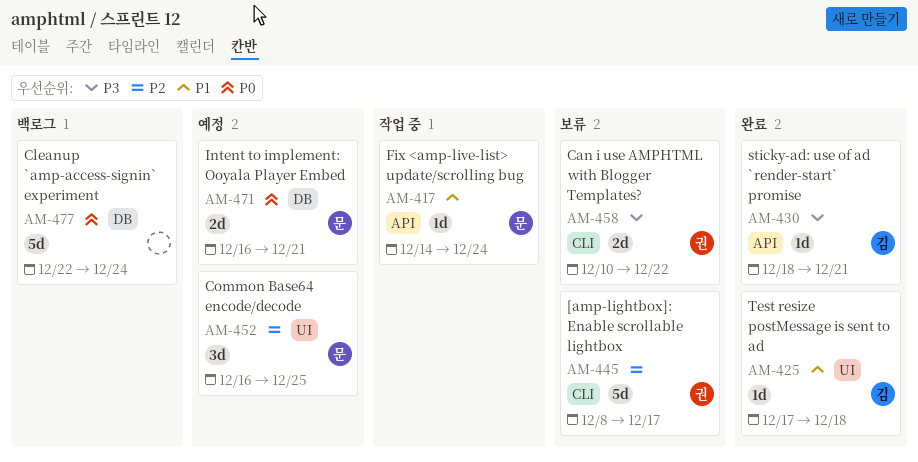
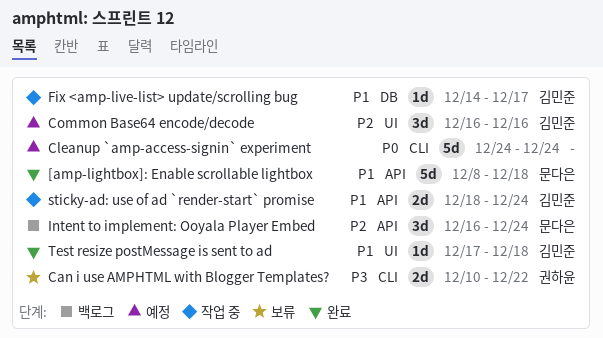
[amp-lightbox]: Enable scrollable lightbox, status: 보류 -> 완료
[amp-lightbox]: Enable scrollable lightbox, owner: 권하윤 -> 문다은
[amp-lightbox]: Enable scrollable lightbox, priority: P2 -> P1
[amp-lightbox]: Enable scrollable lightbox, label: CLI -> API
[amp-lightbox]: Enable scrollable lightbox, due: Dec 17 -> Dec 18
Cleanup `amp-access-signin` experiment, status: 백로그 -> 예정
Cleanup `amp-access-signin` experiment, label: DB -> CLI
Cleanup `amp-access-signin` experiment, start: Dec 22 -> Dec 24
Common Base64 encode/decode, owner: 문다은 -> 김민준
Common Base64 encode/decode, due: Dec 25 -> Dec 16
Fix <amp-live-list> update/scrolling bug, owner: 문다은 -> 김민준
Fix <amp-live-list> update/scrolling bug, label: API -> DB
Fix <amp-live-list> update/scrolling bug, due: Dec 24 -> Dec 17
Intent to implement: Ooyala Player Embed, status: 예정 -> 백로그
Intent to implement: Ooyala Player Embed, priority: P0 -> P2
Intent to implement: Ooyala Player Embed, label: DB -> API
Intent to implement: Ooyala Player Embed, estimate: 2d -> 3d
Intent to implement: Ooyala Player Embed, due: Dec 21 -> Dec 24
sticky-ad: use of ad `render-start` promise, status: 완료 -> 작업 중
sticky-ad: use of ad `render-start` promise, priority: P3 -> P1
sticky-ad: use of ad `render-start` promise, estimate: 1d -> 2d
sticky-ad: use of ad `render-start` promise, due: Dec 21 -> Dec 24

